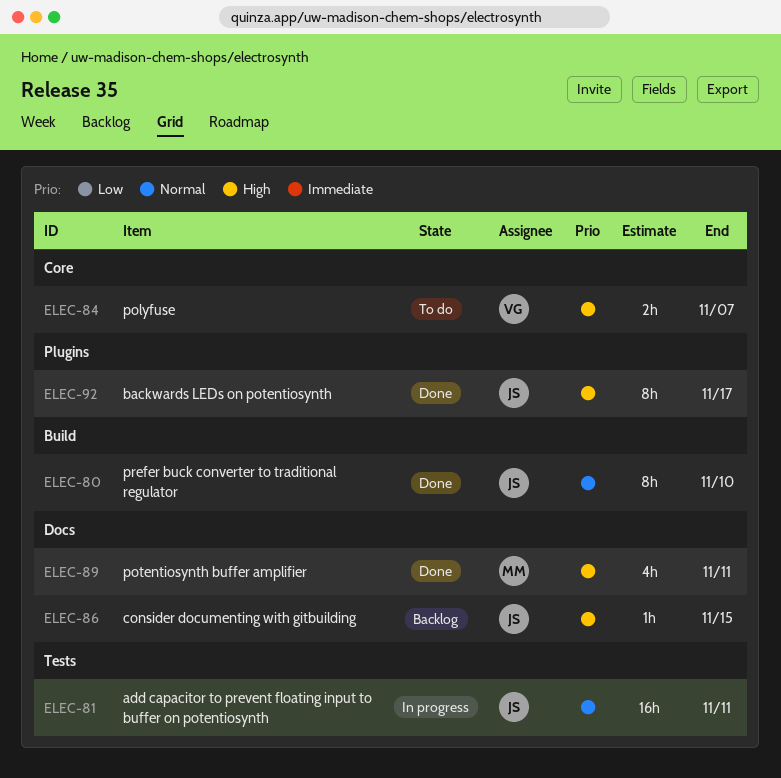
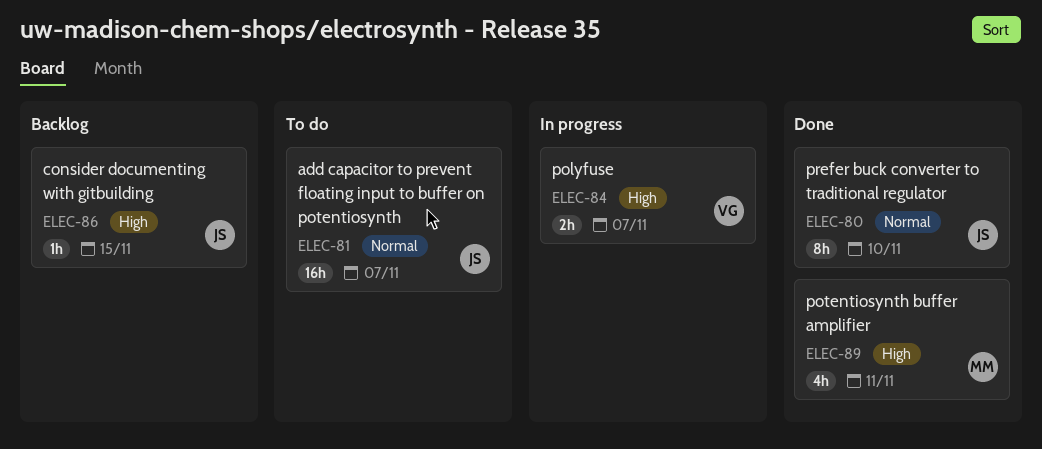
ELEC-81, status: In progress -> To do
ELEC-81, due: Nov 11 -> Nov 7
ELEC-84, status: To do -> In progress
ELEC-92: present -> none

